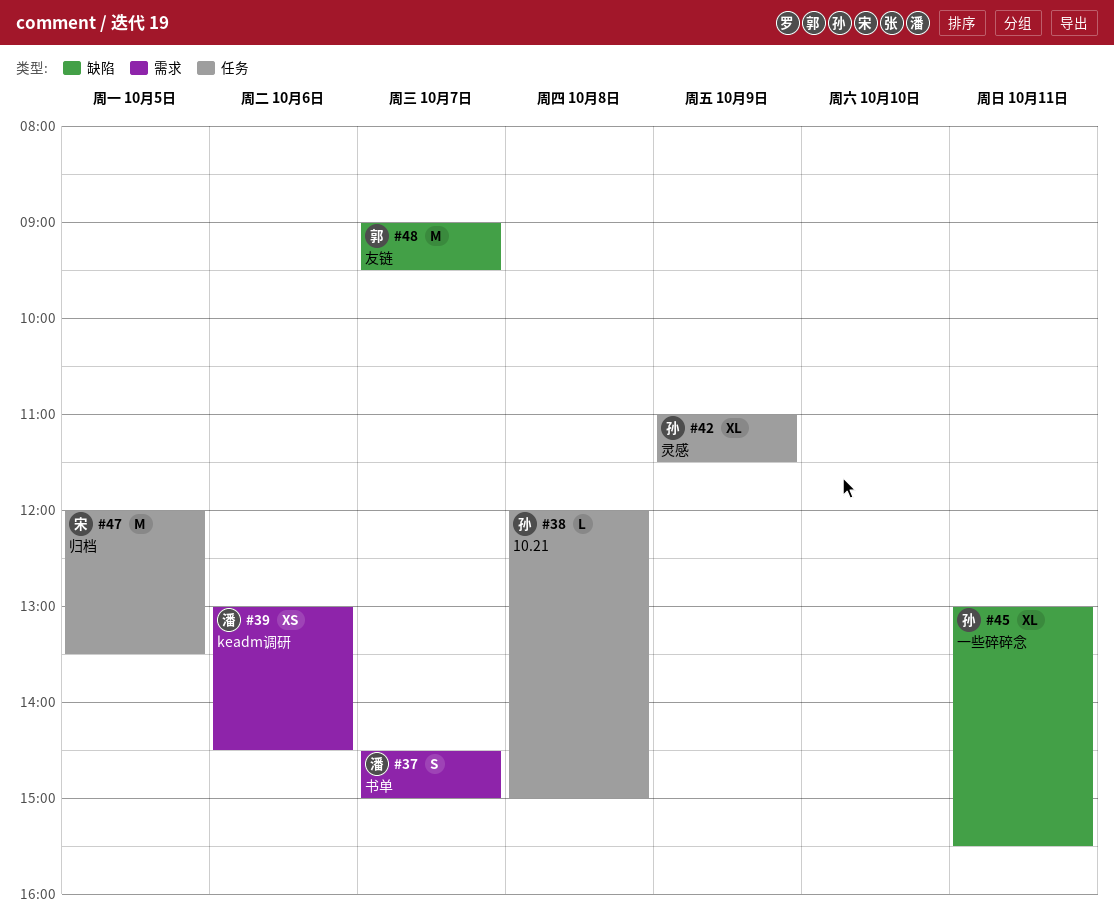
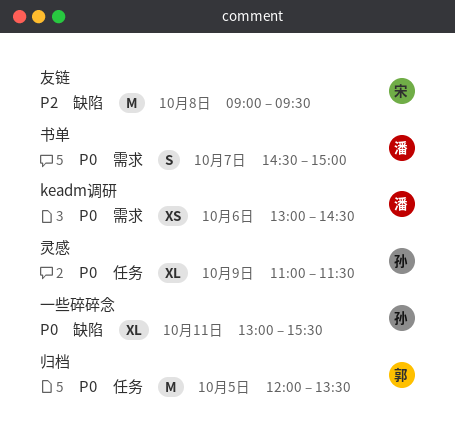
10.21: present -> none
友链, owner: 郭 -> 宋
友链, day: Oct 7 -> Oct 8
归档, owner: 宋 -> 郭

